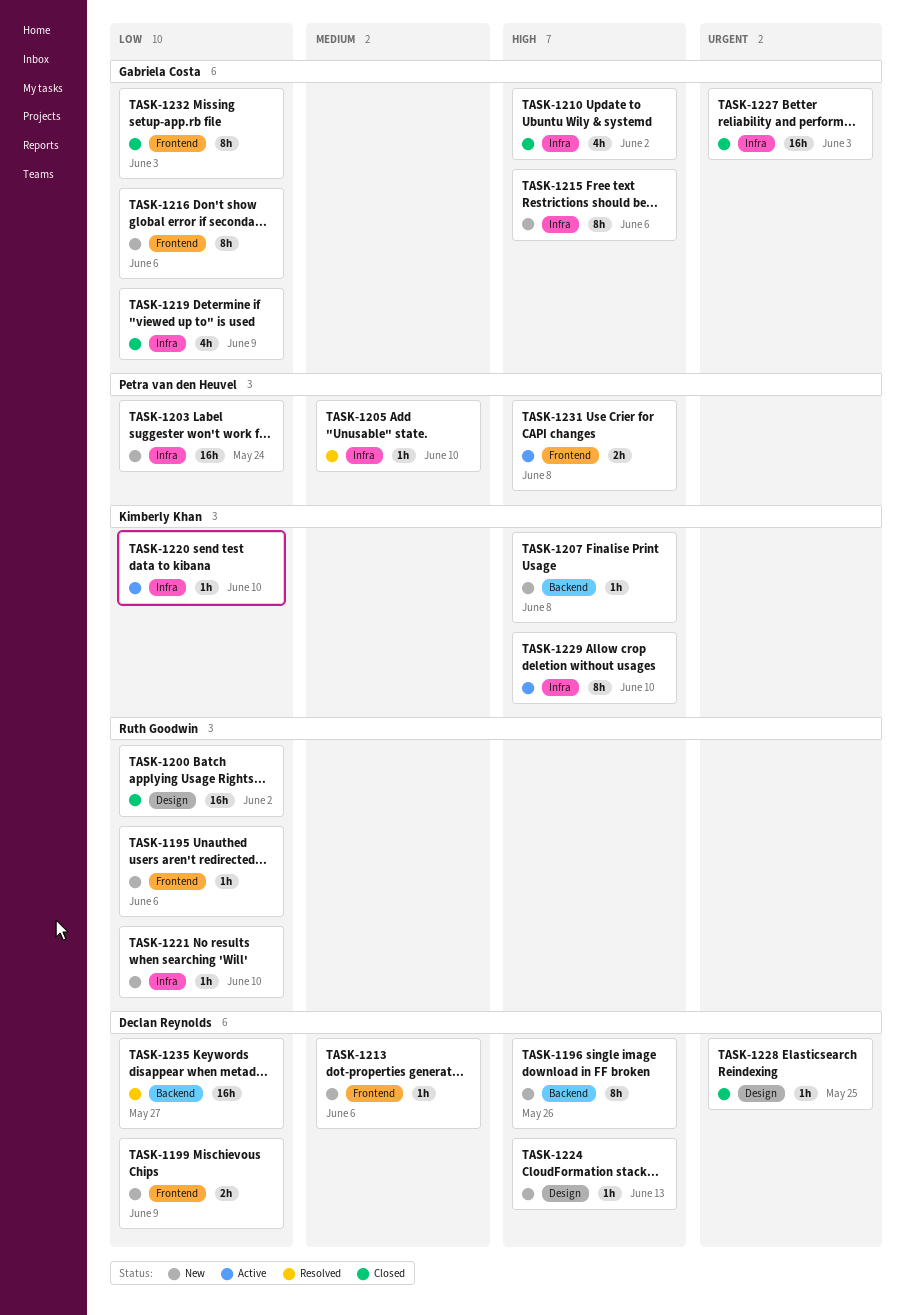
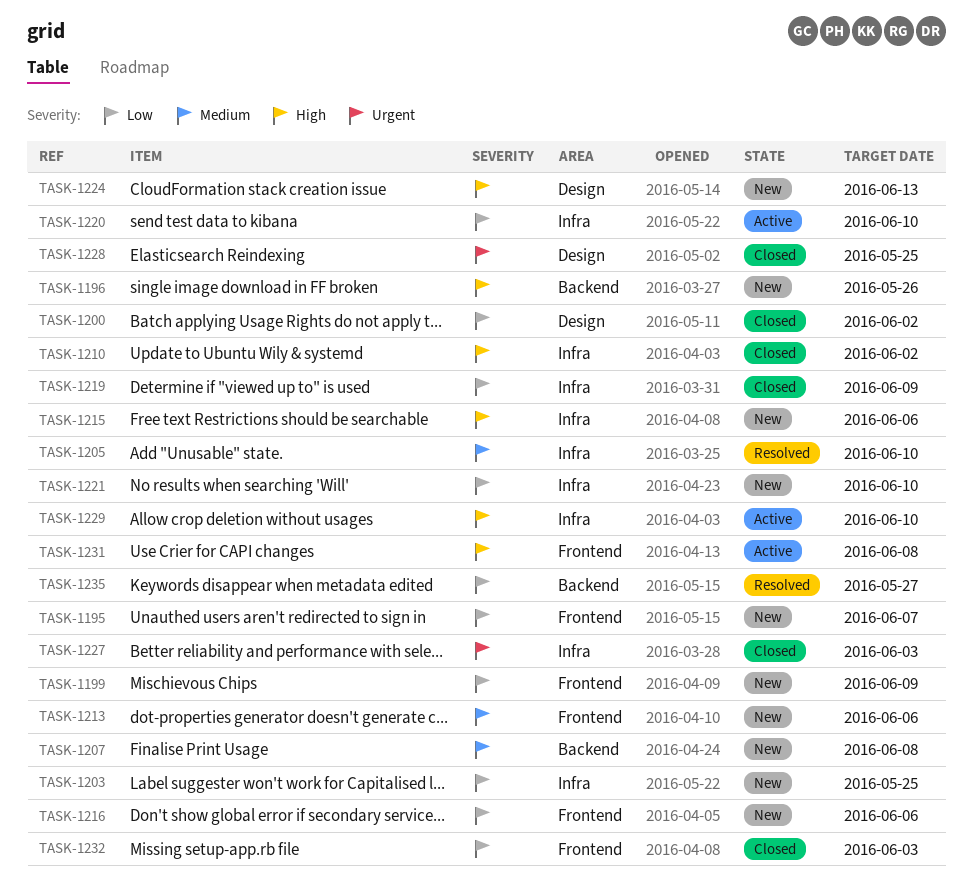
TASK-1195, due: Jun 6 -> Jun 7
TASK-1203, due: May 24 -> May 25
TASK-1207, priority: High -> Medium

